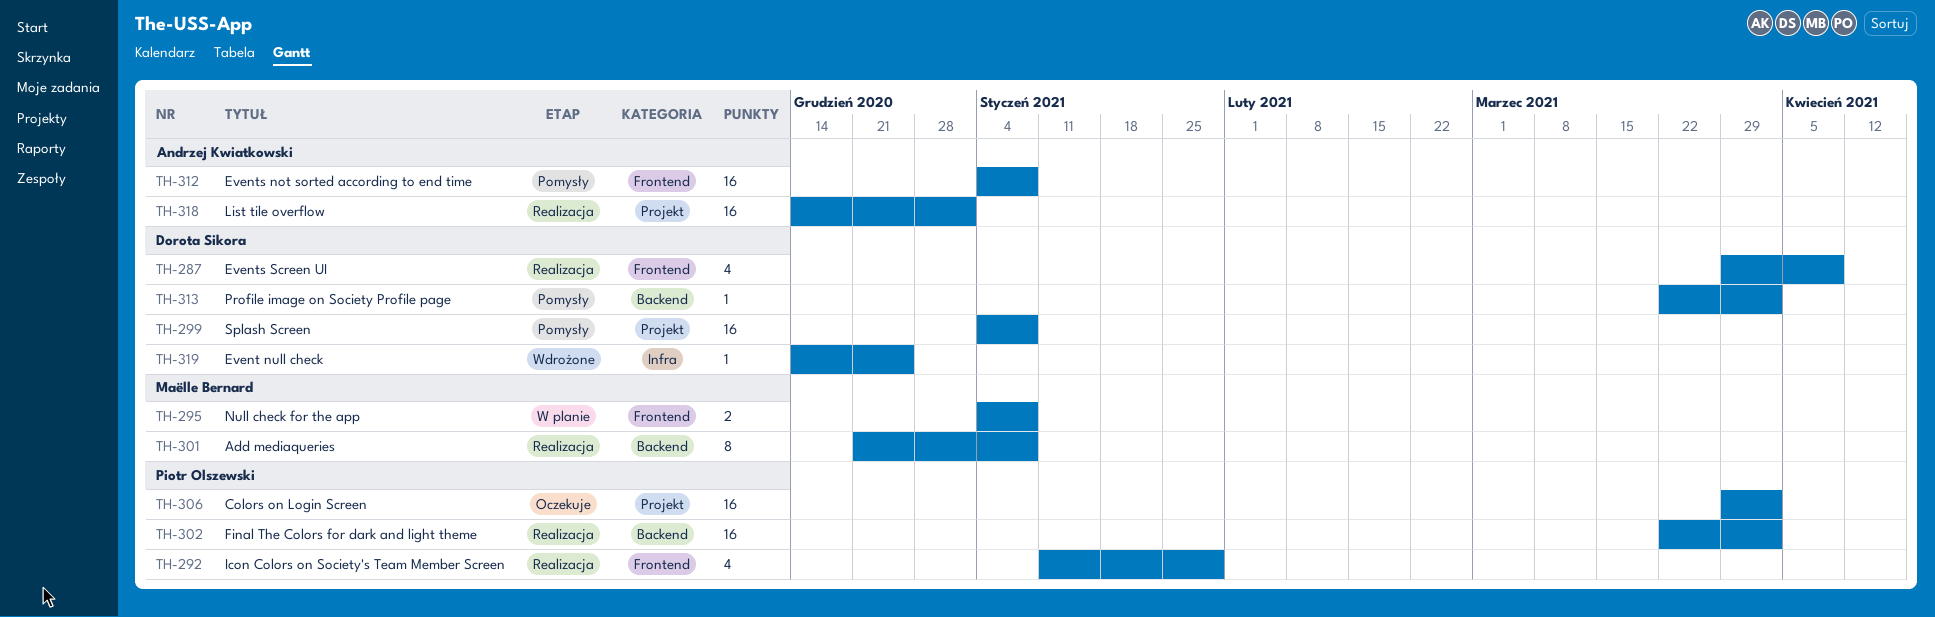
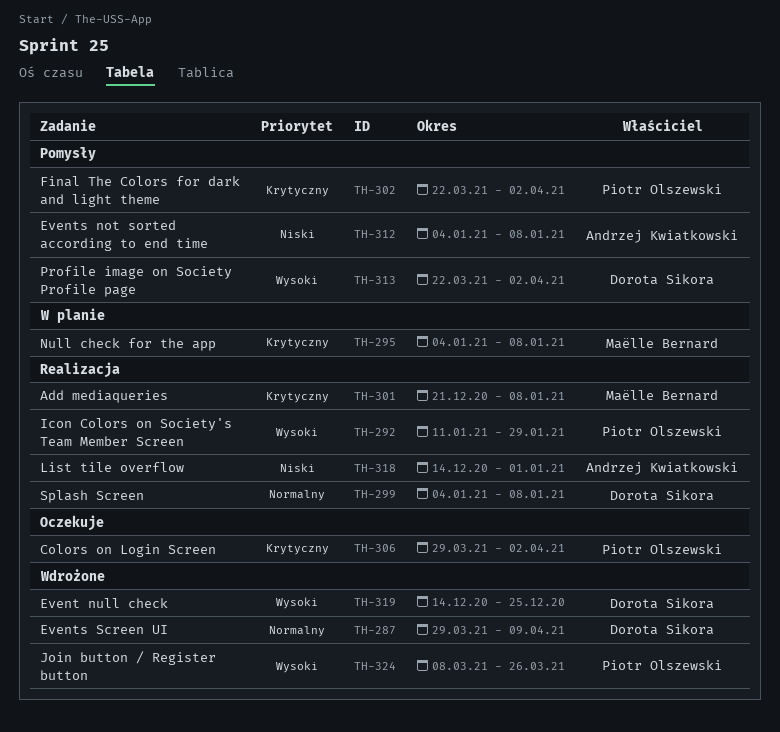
TH-287, status: Realizacja -> Wdrożone
TH-299, status: Pomysły -> Realizacja
TH-302, status: Realizacja -> Pomysły
TH-324: none -> present

